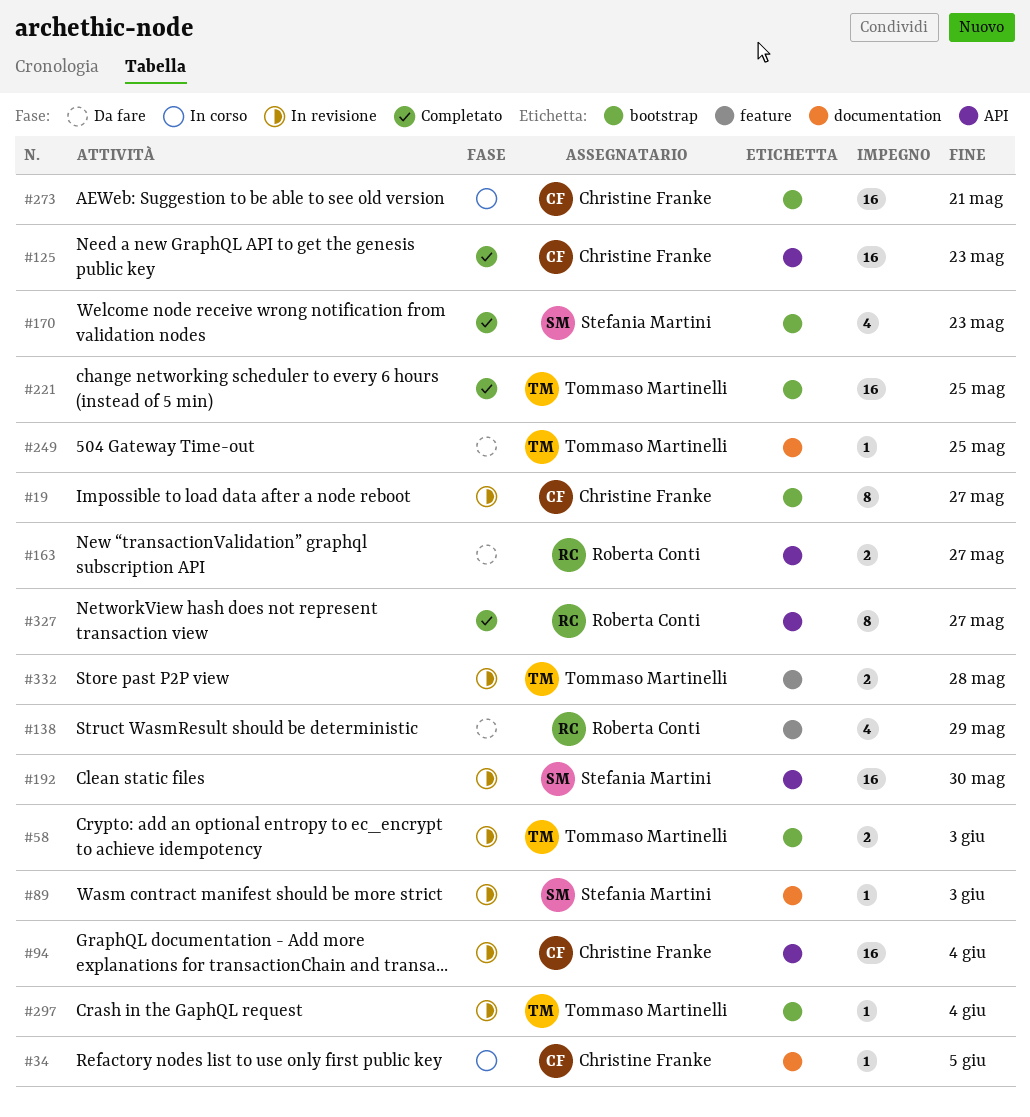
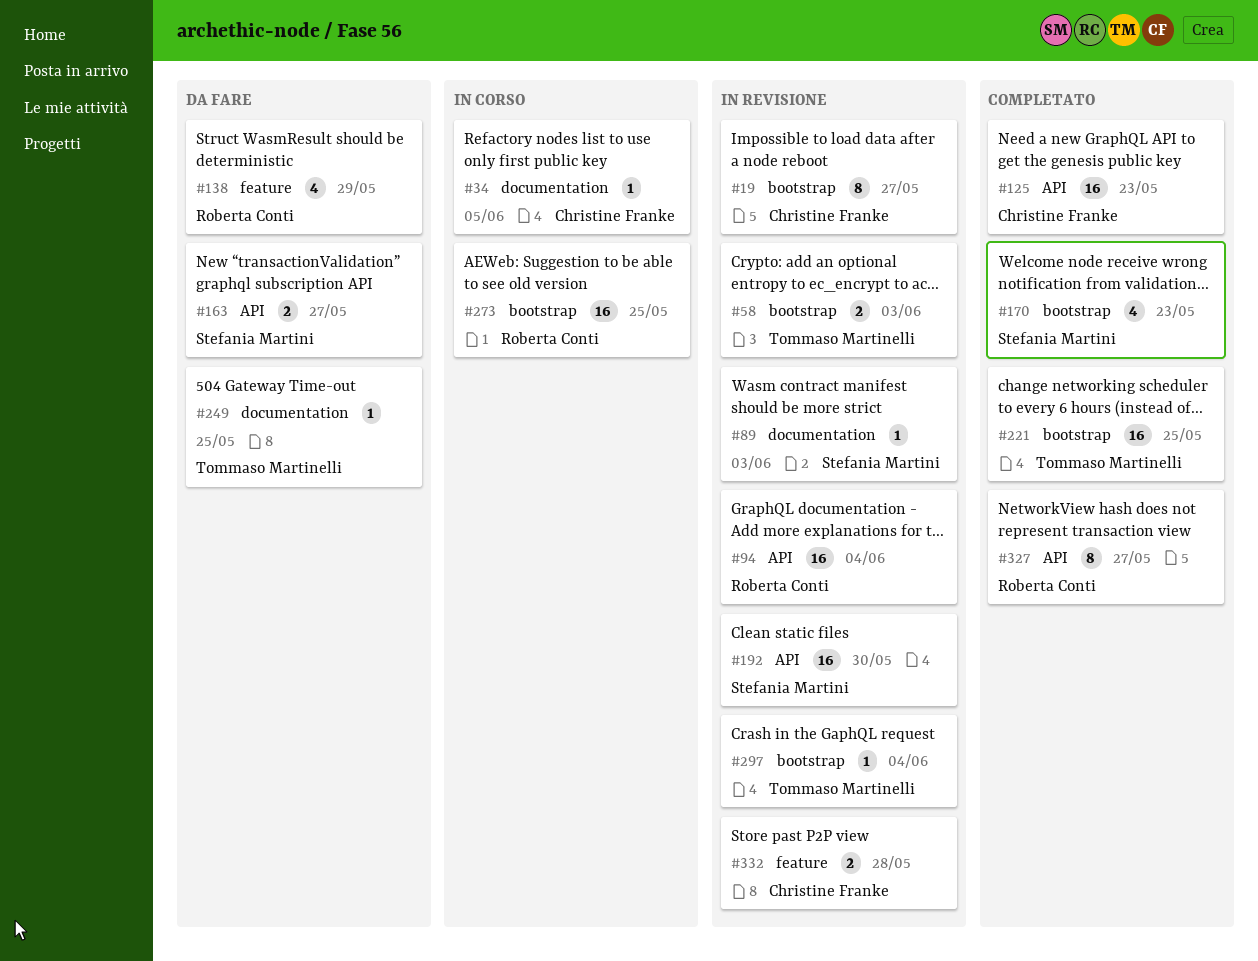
#94, owner: Christine Franke -> Roberta Conti
#163, owner: Roberta Conti -> Stefania Martini
#273, owner: Christine Franke -> Roberta Conti
#273, due: May 21 -> May 25
#332, owner: Tommaso Martinelli -> Christine Franke

